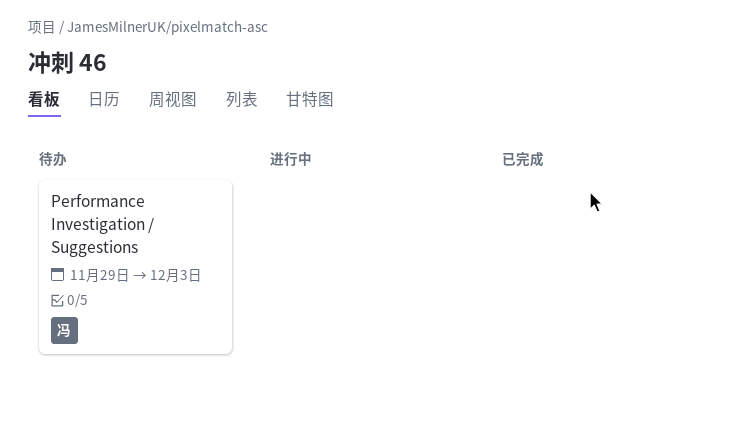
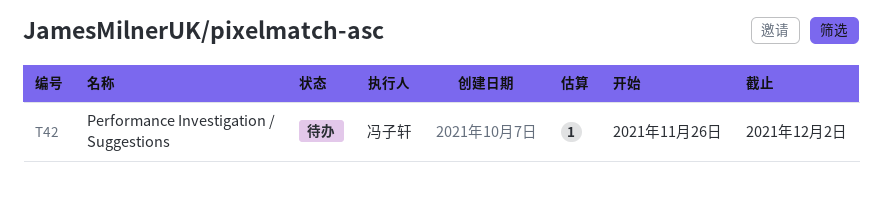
Performance Investigation / Suggestions, start: Nov 29 -> Nov 26
Performance Investigation / Suggestions, due: Dec 3 -> Dec 2

